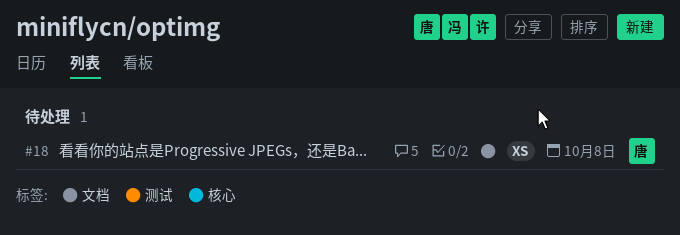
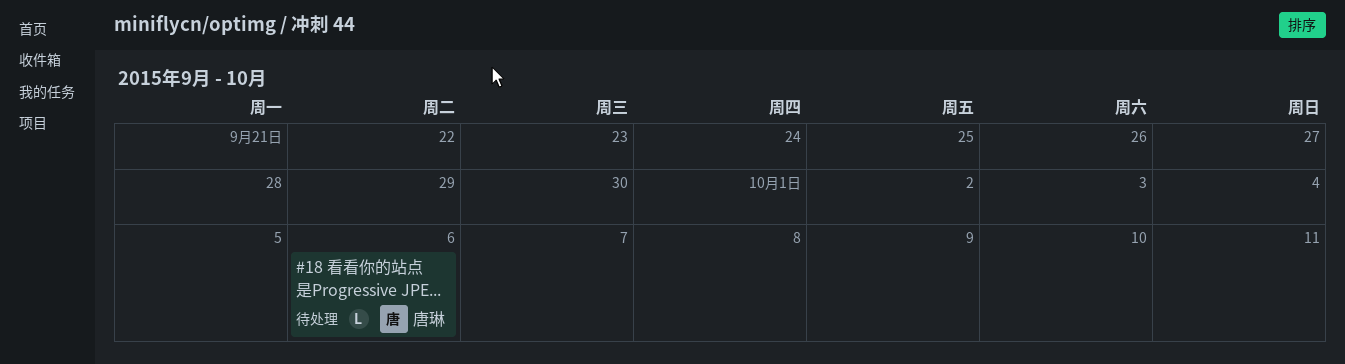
#18, estimate: XS -> L
#18, due: Oct 8 -> Oct 6

